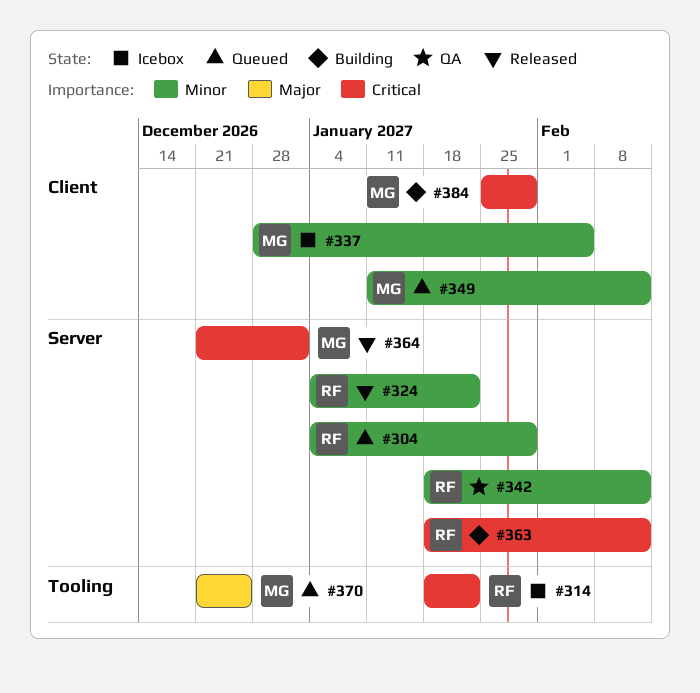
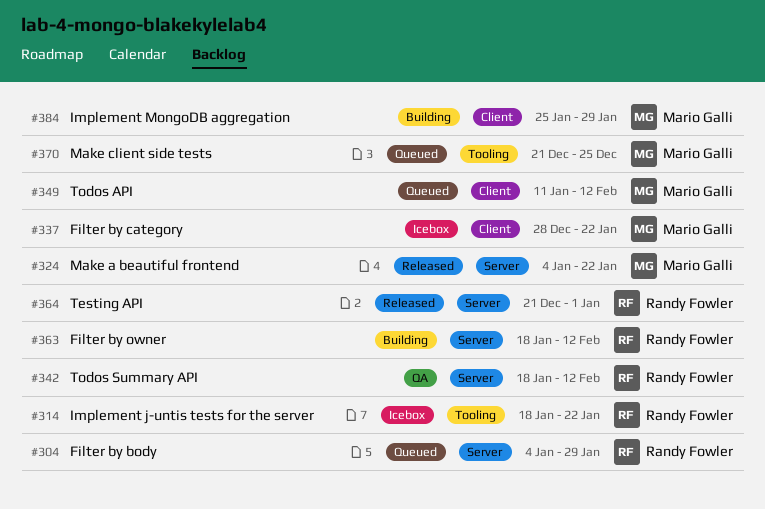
#324, owner: Randy Fowler -> Mario Galli
#337, due: Feb 5 -> Jan 22
#364, owner: Mario Galli -> Randy Fowler

